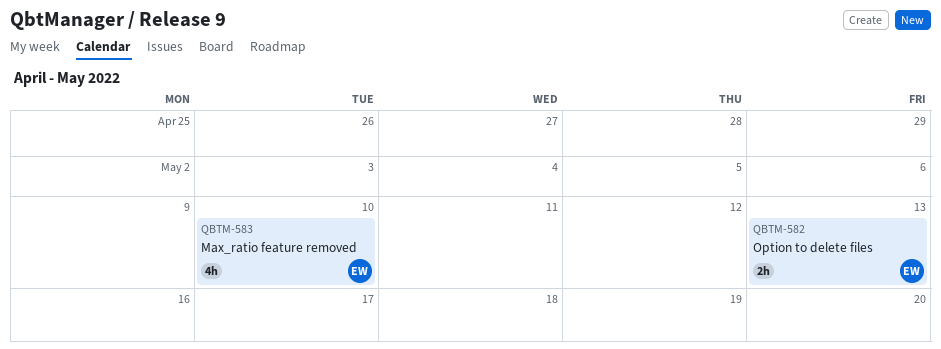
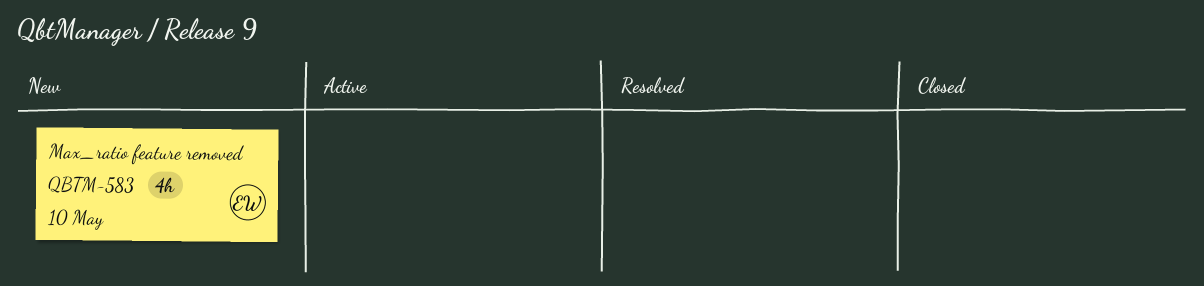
QBTM-582: present -> none

